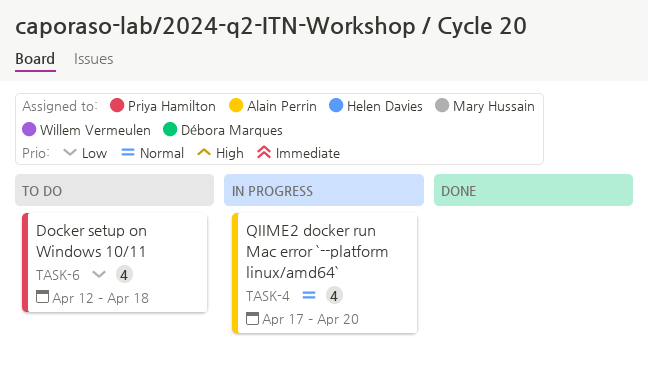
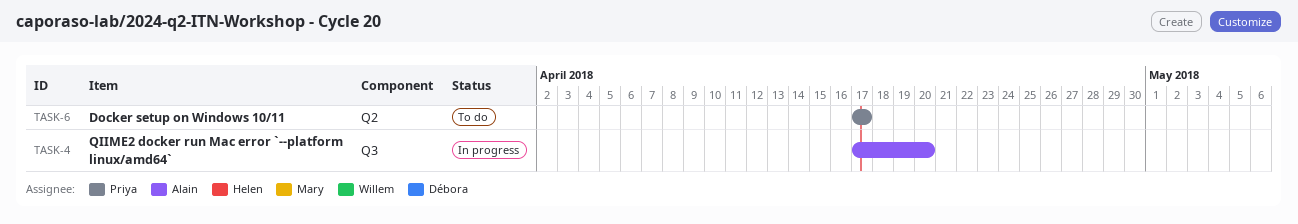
TASK-6, start: Apr 12 -> Apr 17
TASK-6, due: Apr 18 -> Apr 17

